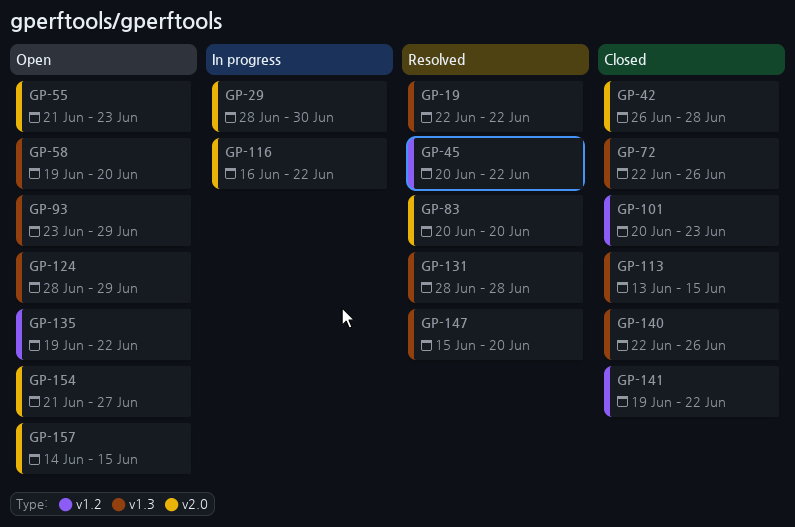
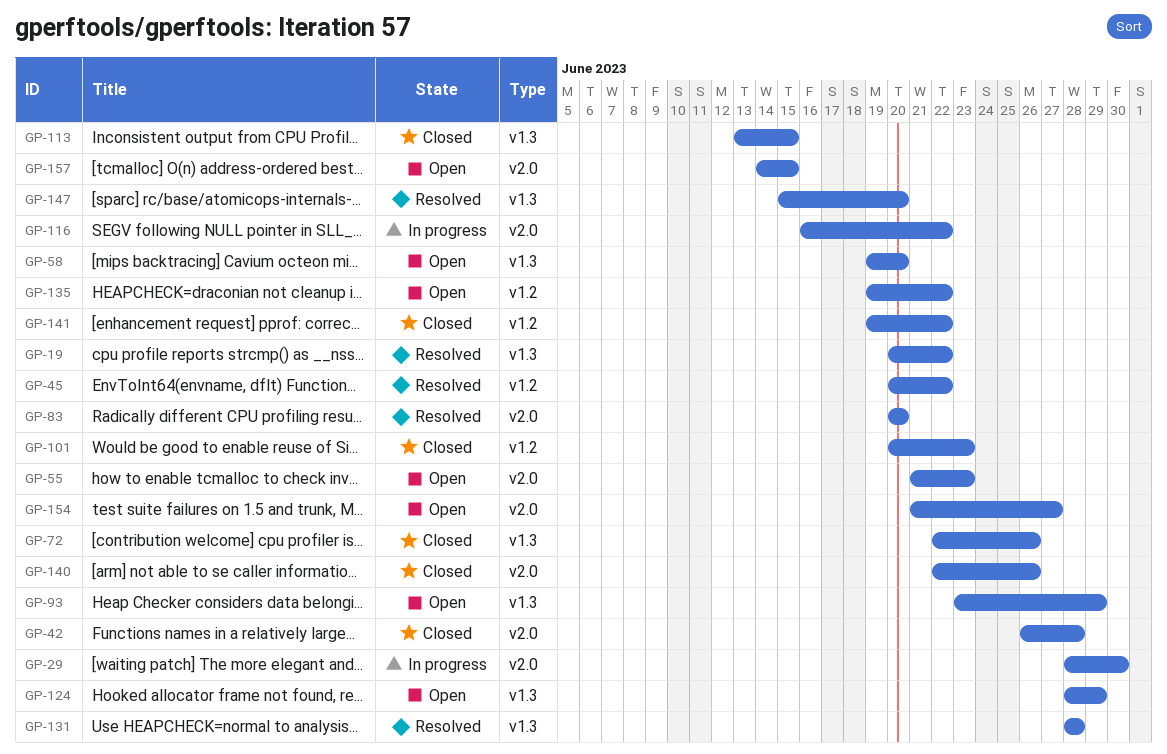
GP-19, start: Jun 22 -> Jun 20
GP-140, label: v1.3 -> v2.0

